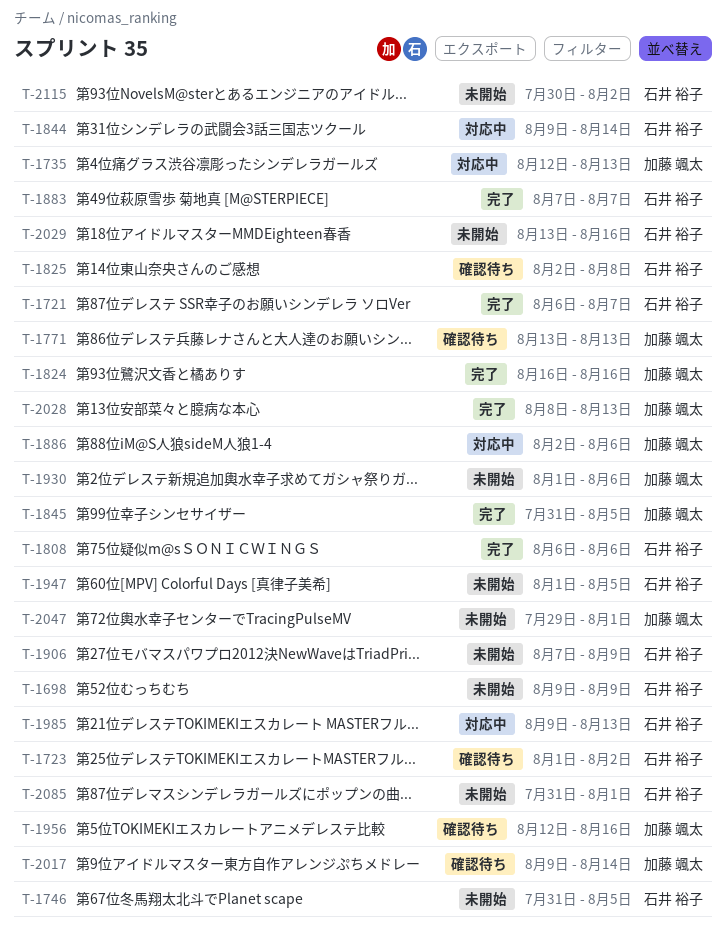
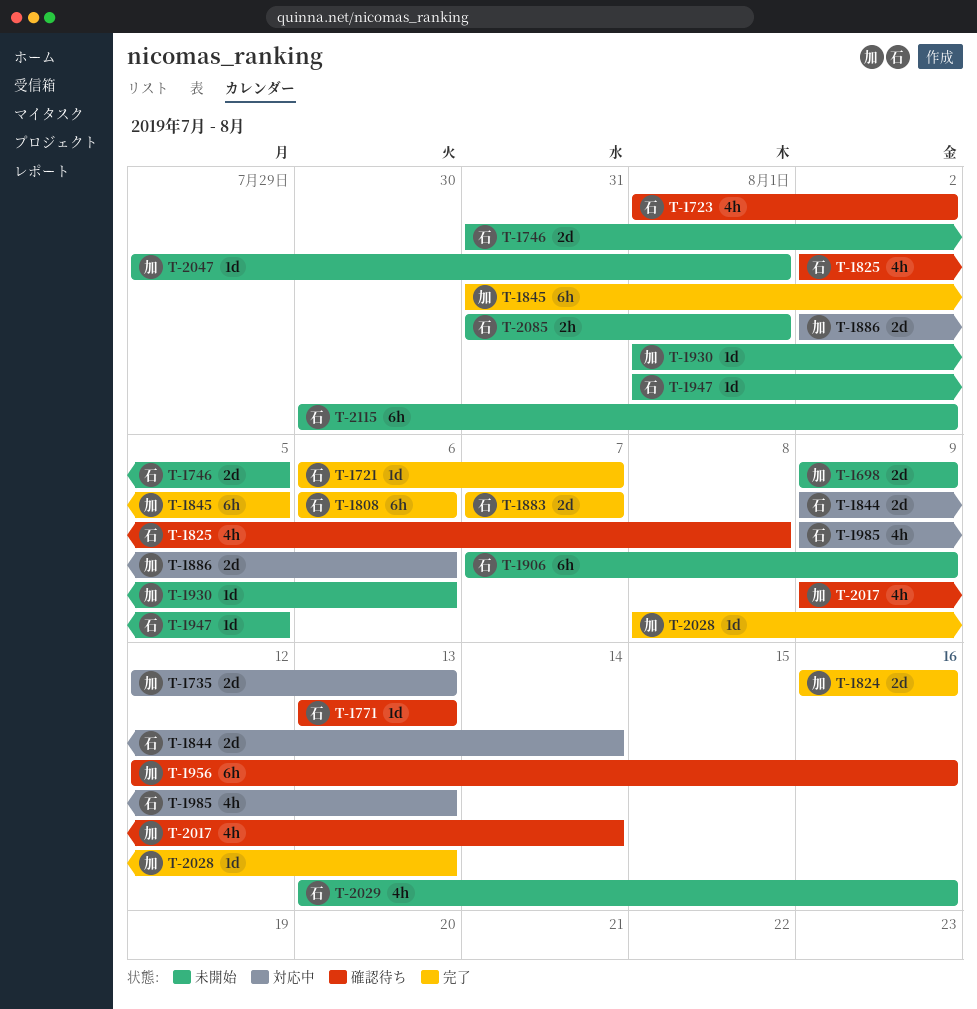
T-1698, owner: 石井 裕子 -> 加藤 颯太
T-1771, owner: 加藤 颯太 -> 石井 裕子

